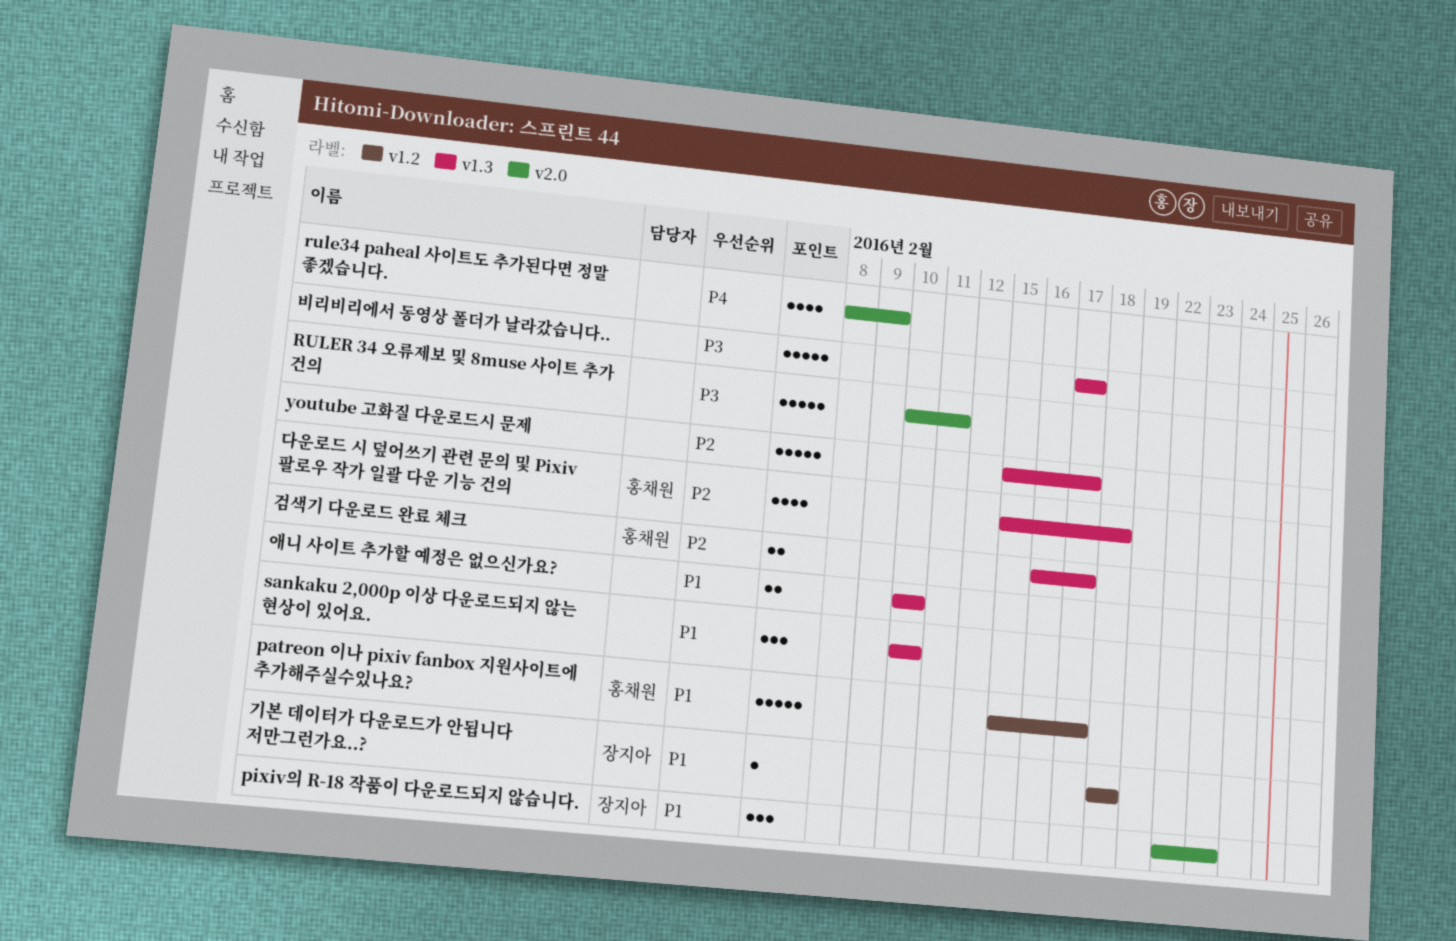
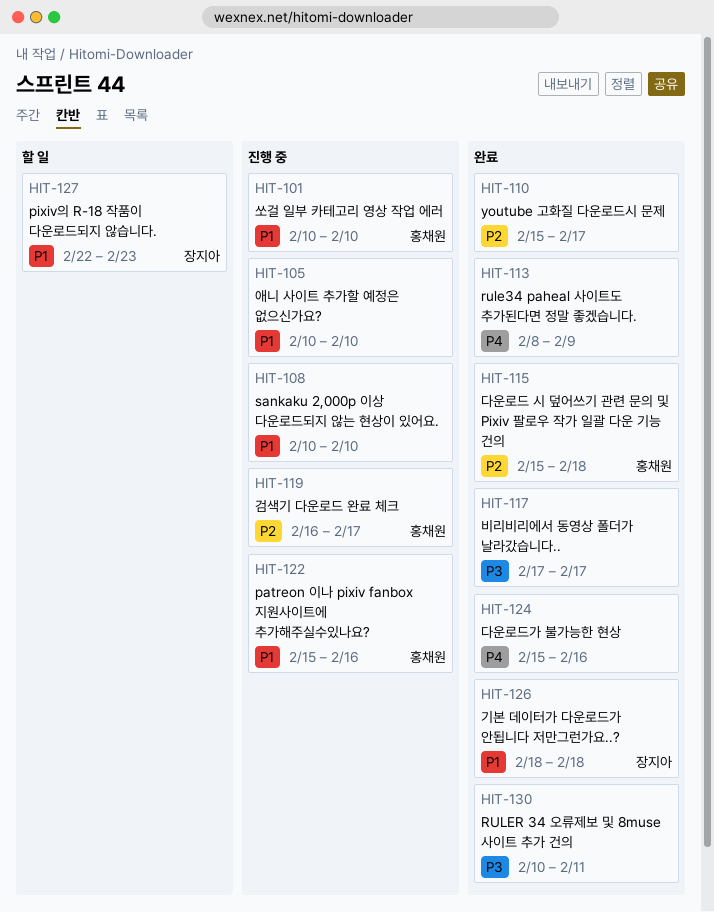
patreon 이나 pixiv fanbox 지원사이트에 추가해주실수있나요?, due: Feb 17 -> Feb 16
다운로드가 불가능한 현상: none -> present
쏘걸 일부 카테고리 영상 작업 에러: none -> present

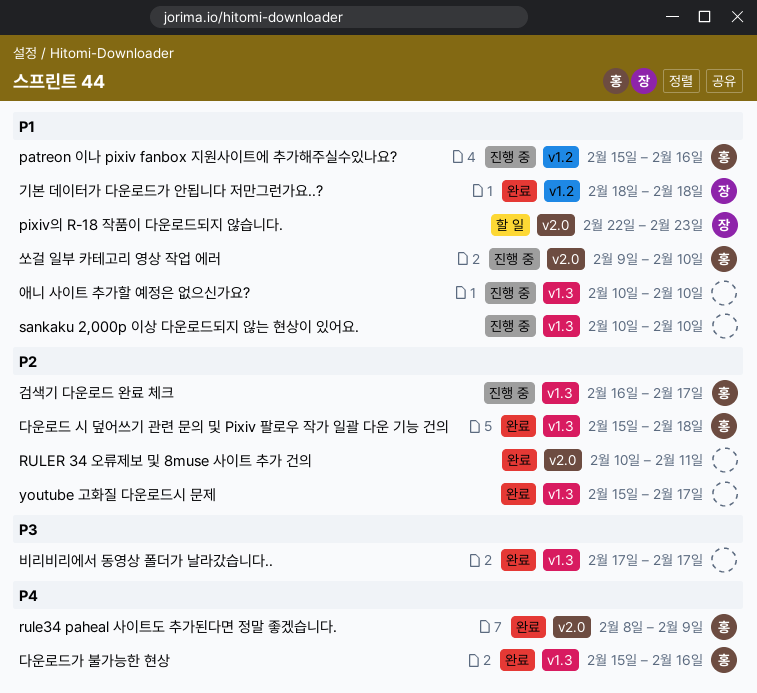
rule34 paheal 사이트도 추가된다면 정말 좋겠습니다., owner: none -> 홍채원
RULER 34 오류제보 및 8muse 사이트 추가 건의, priority: P3 -> P2
다운로드가 불가능한 현상, owner: none -> 홍채원
쏘걸 일부 카테고리 영상 작업 에러, start: Feb 10 -> Feb 9

